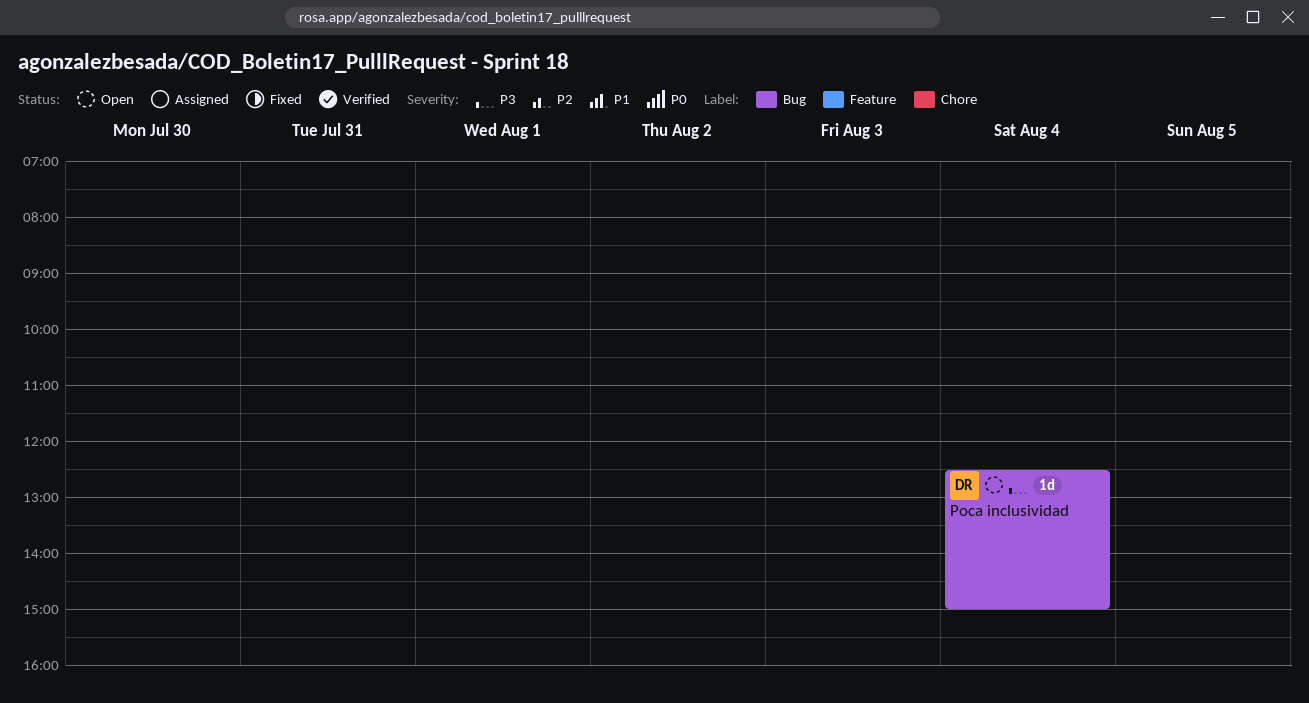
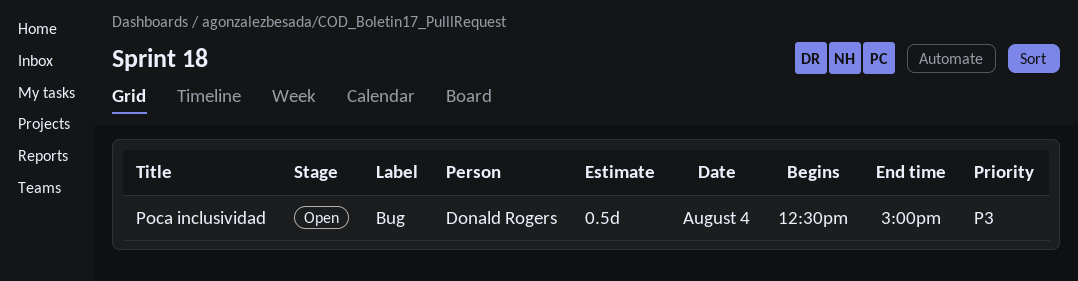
Poca inclusividad, estimate: 1d -> 0.5d

